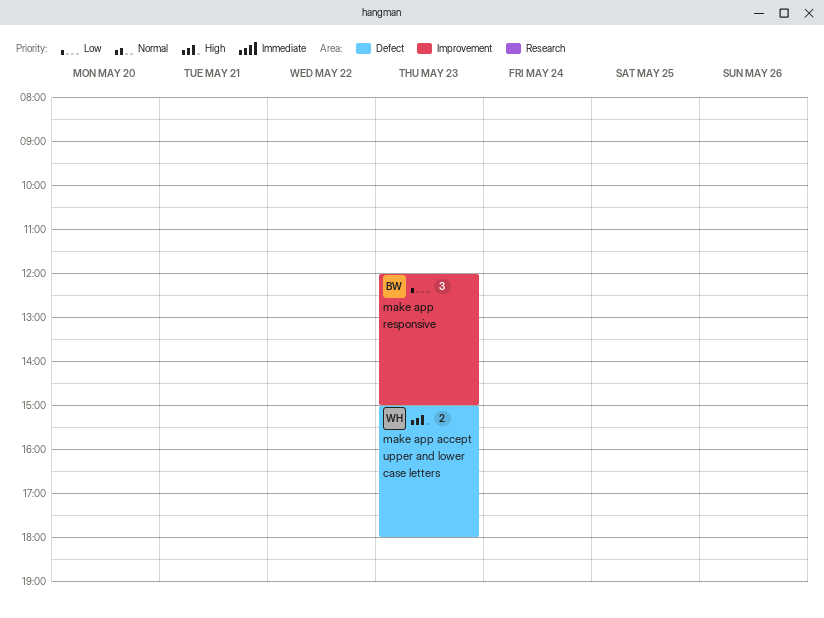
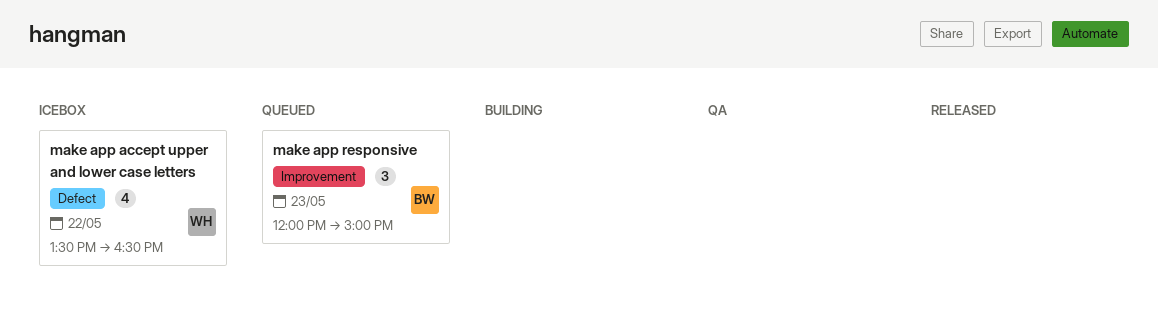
make app accept upper and lower case letters, estimate: 2 -> 4
make app accept upper and lower case letters, day: May 23 -> May 22
make app accept upper and lower case letters, begins: 15:00 -> 13:30
make app accept upper and lower case letters, ends: 18:00 -> 16:30

